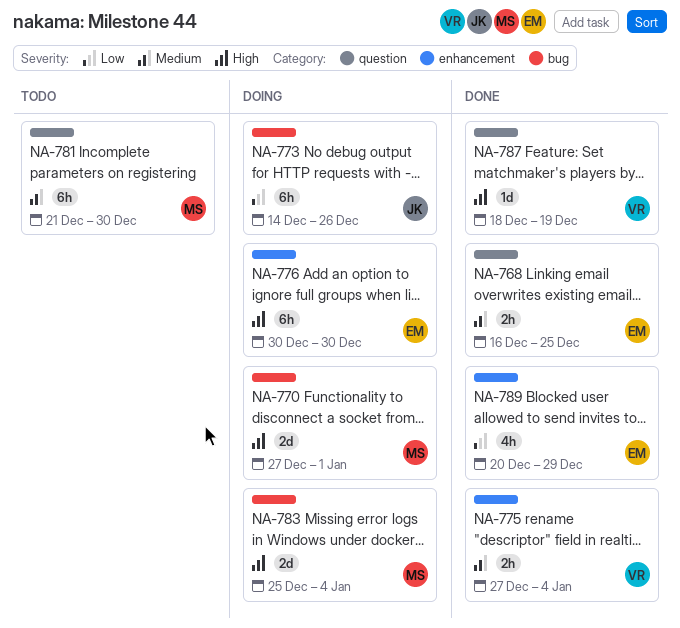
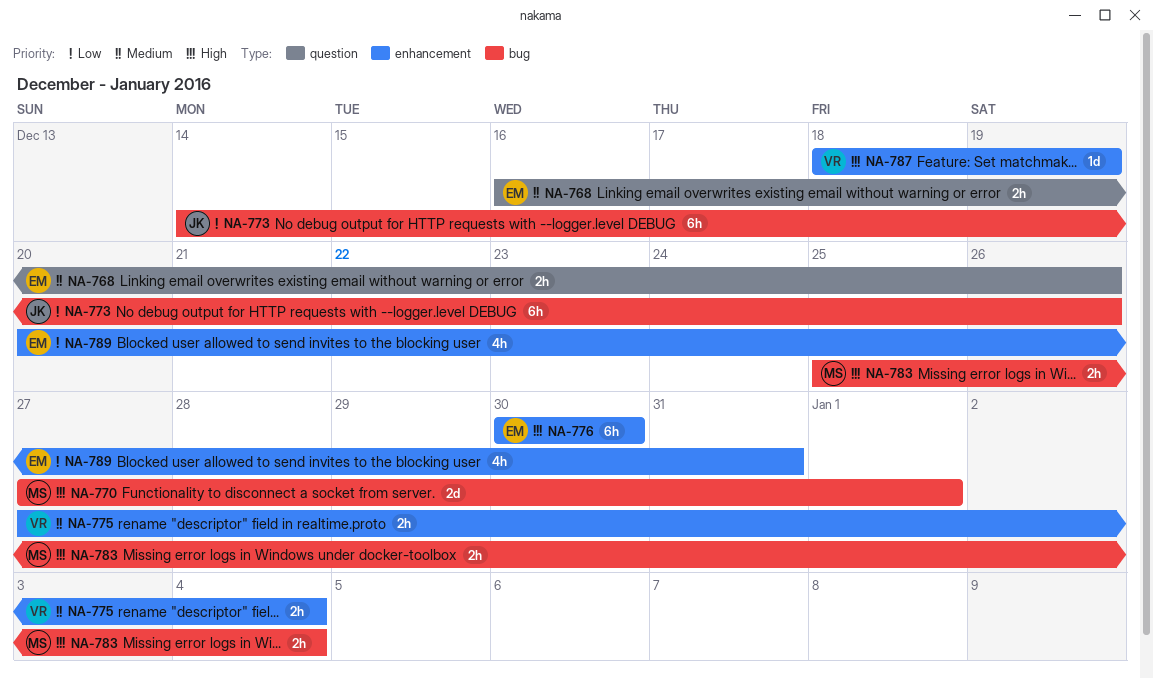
NA-768, due: Dec 25 -> Dec 26
NA-781: present -> none
NA-783, estimate: 2d -> 2h
NA-787, label: question -> enhancement
NA-789, due: Dec 29 -> Dec 31

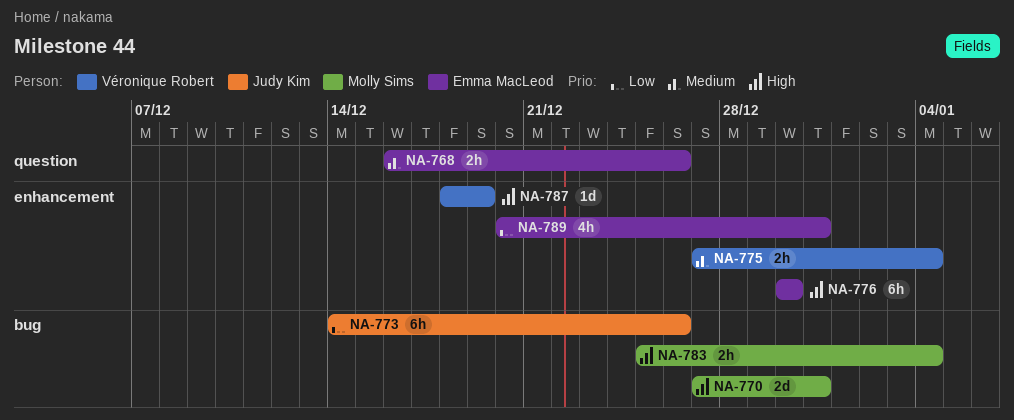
NA-770, due: Jan 1 -> Dec 31

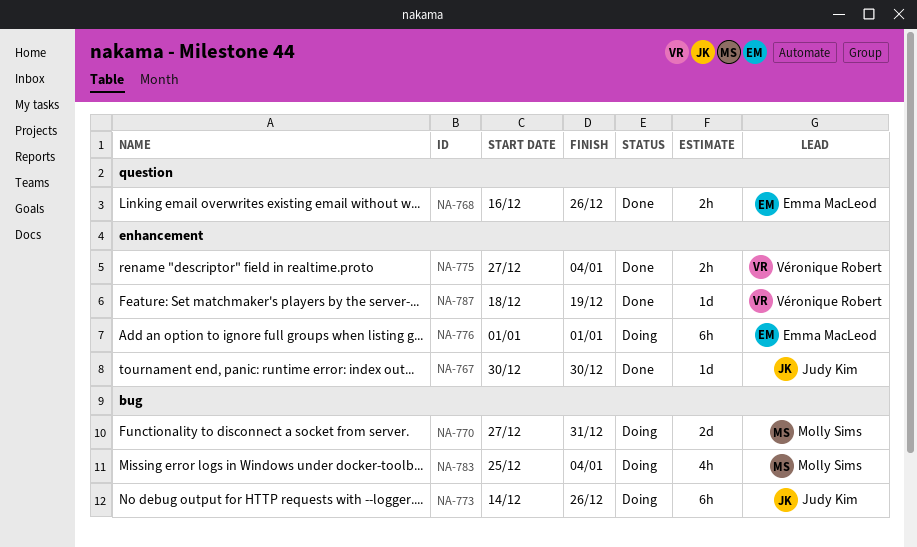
NA-767: none -> present
NA-776, start: Dec 30 -> Jan 1
NA-776, due: Dec 30 -> Jan 1
NA-783, estimate: 2h -> 4h
NA-789: present -> none

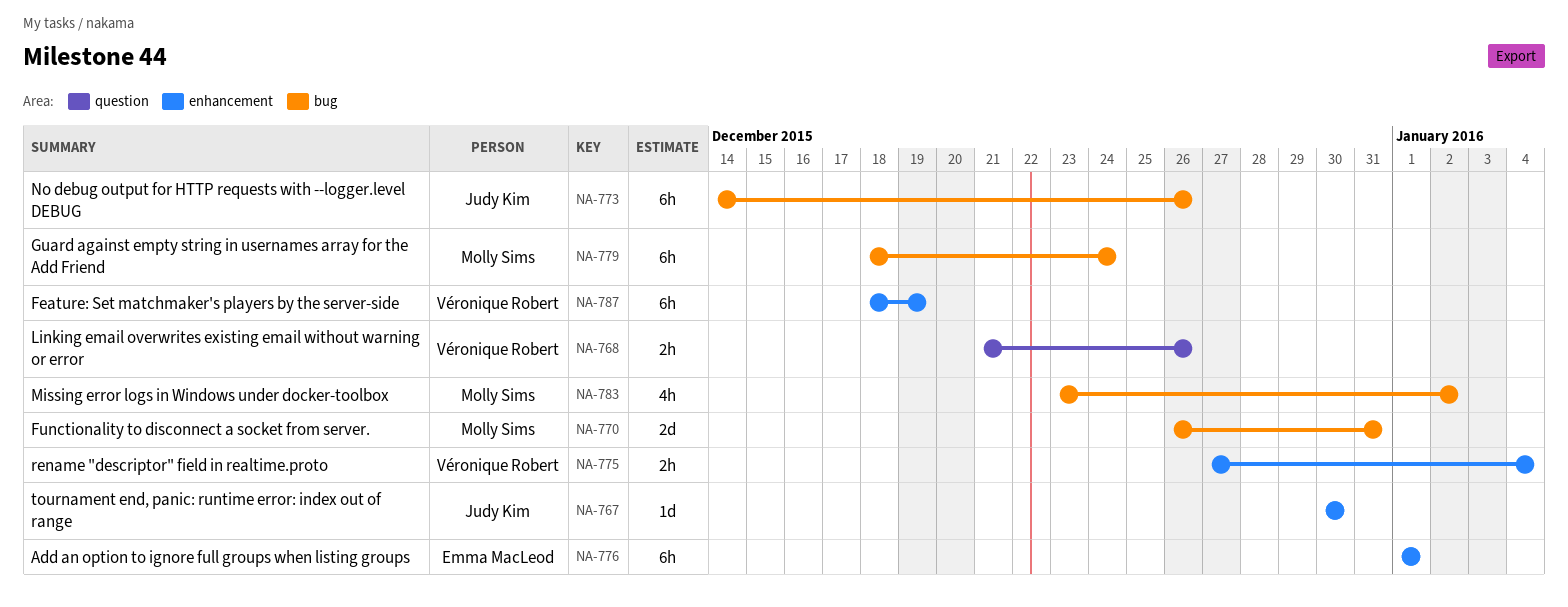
NA-768, owner: Emma MacLeod -> Véronique Robert
NA-768, start: Dec 16 -> Dec 21
NA-770, start: Dec 27 -> Dec 26
NA-779: none -> present
NA-783, start: Dec 25 -> Dec 23
NA-783, due: Jan 4 -> Jan 2
NA-787, estimate: 1d -> 6h

